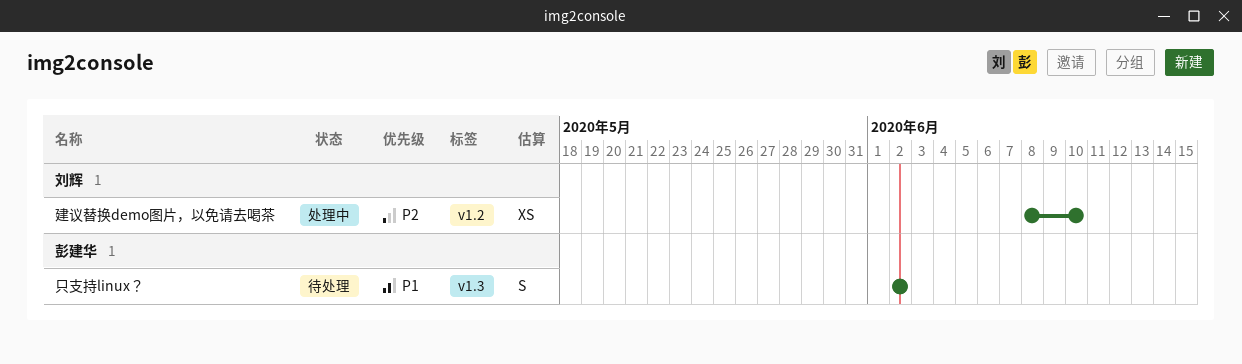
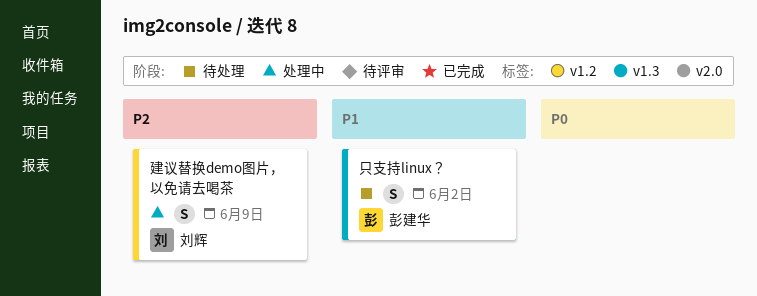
建议替换demo图片，以免请去喝茶, estimate: XS -> S
建议替换demo图片，以免请去喝茶, due: Jun 10 -> Jun 9

